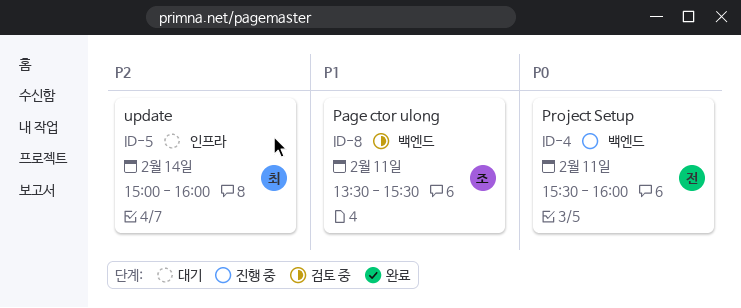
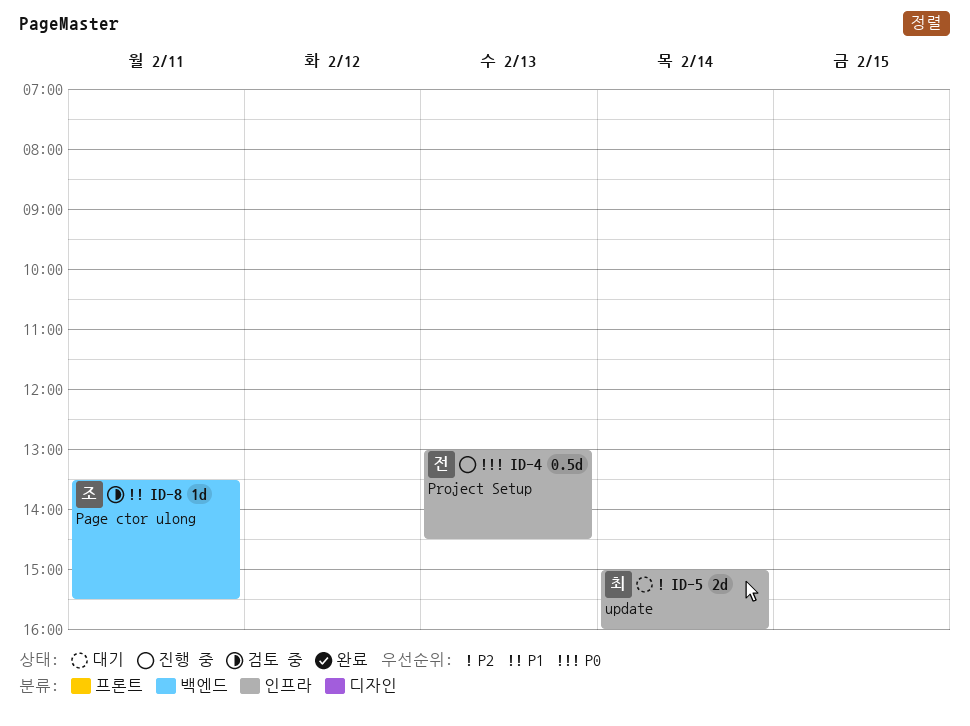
ID-4, label: 백엔드 -> 인프라
ID-4, day: Feb 11 -> Feb 13
ID-4, begins: 15:30 -> 13:00
ID-4, ends: 16:00 -> 14:30

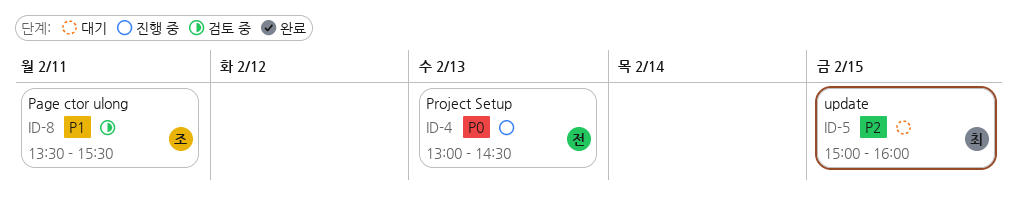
ID-5, day: Feb 14 -> Feb 15

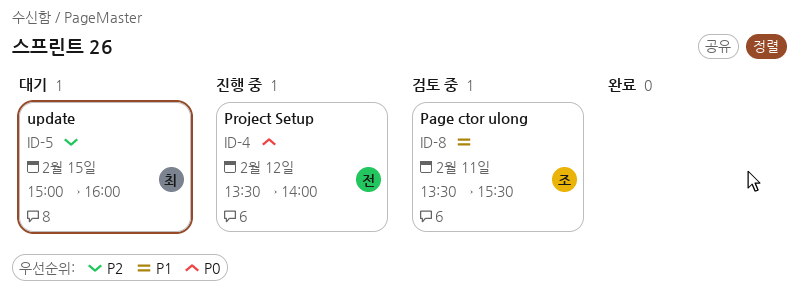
ID-4, day: Feb 13 -> Feb 12
ID-4, begins: 13:00 -> 13:30
ID-4, ends: 14:30 -> 14:00

